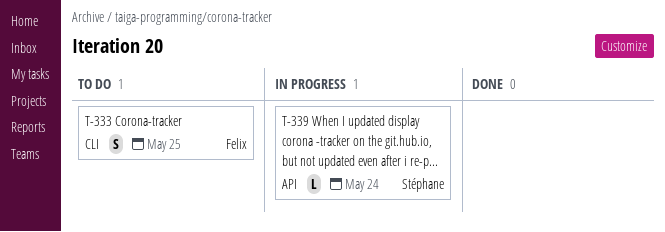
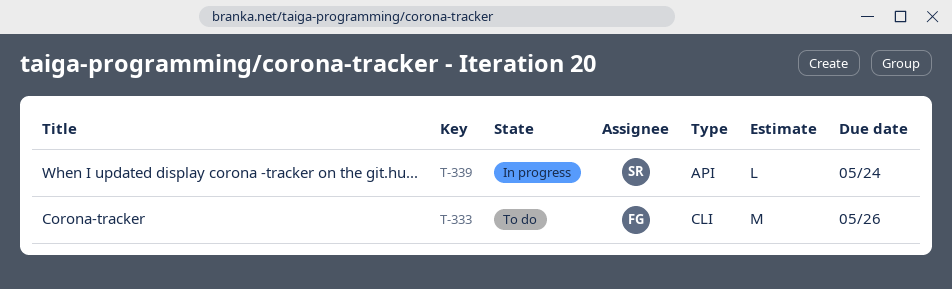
T-333, estimate: S -> M
T-333, due: May 25 -> May 26

